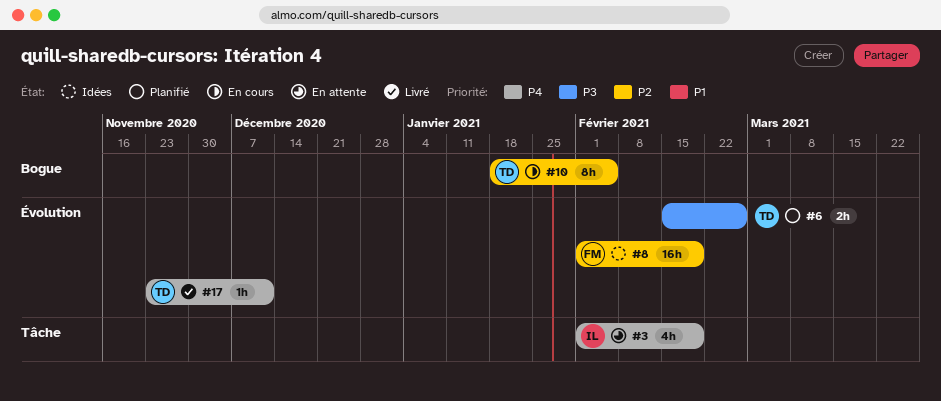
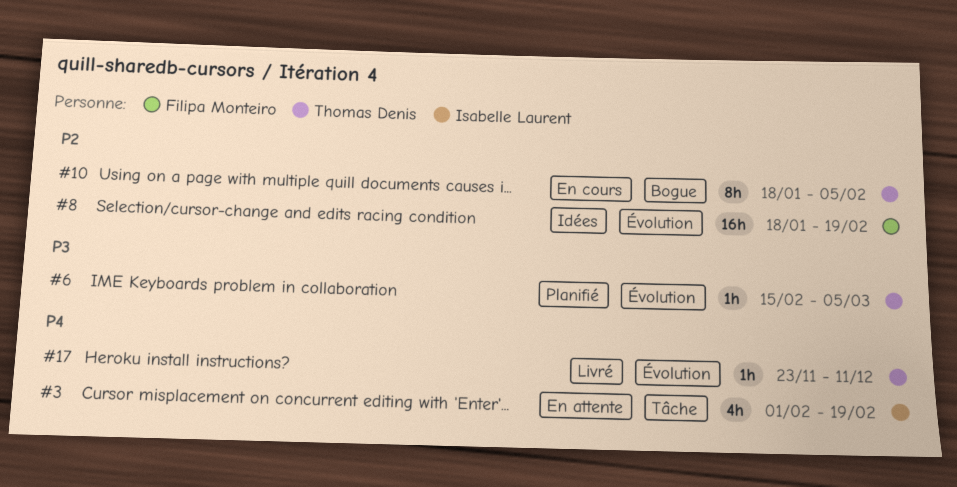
#6, estimate: 2h -> 1h
#6, due: Feb 26 -> Mar 5
#8, start: Feb 1 -> Jan 18

